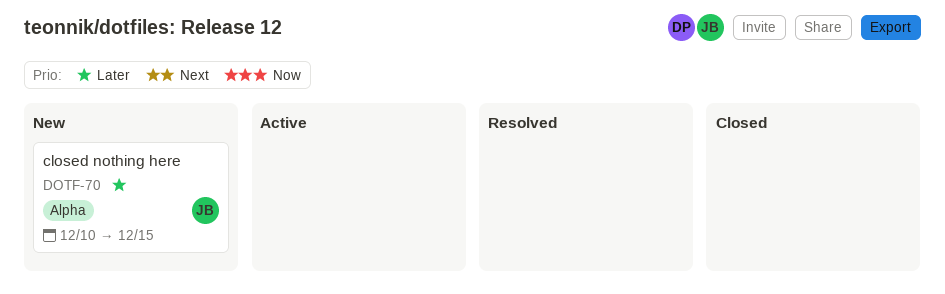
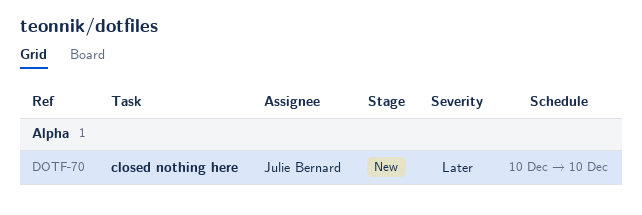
DOTF-70, due: Dec 15 -> Dec 10

